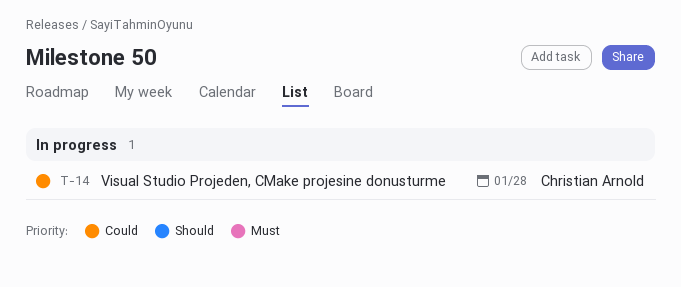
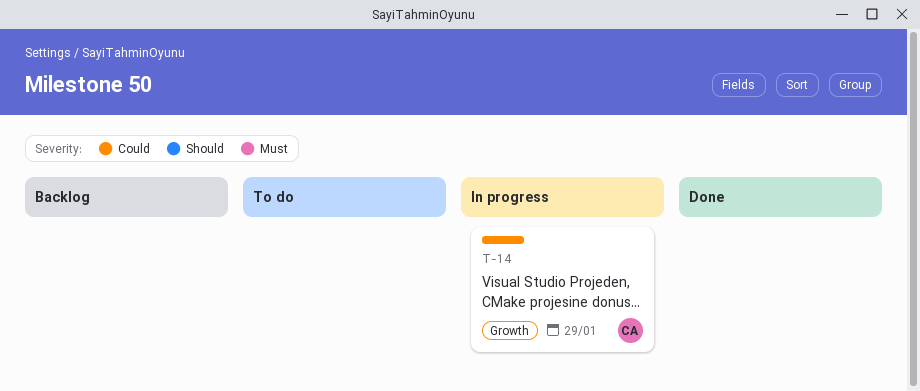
T-14, due: Jan 28 -> Jan 29

